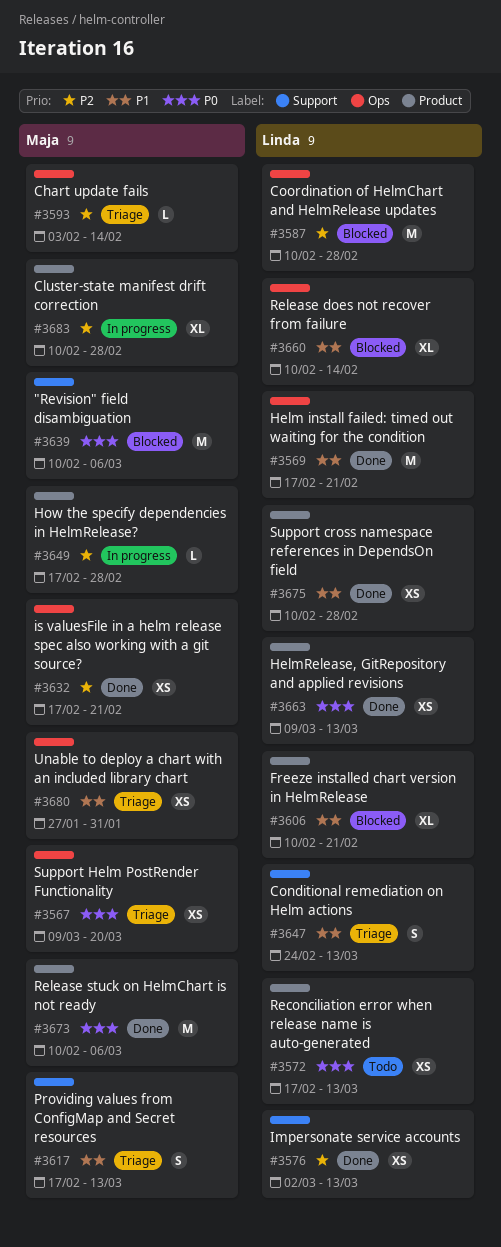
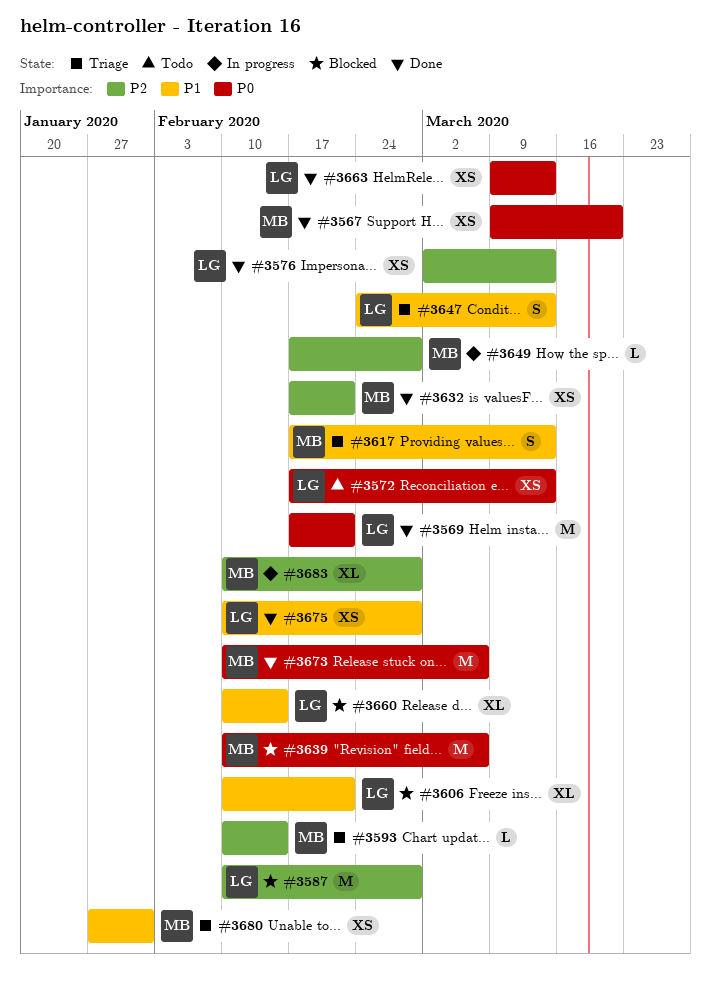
#3567, status: Triage -> Done
#3569, priority: P1 -> P0
#3593, start: Feb 3 -> Feb 10

